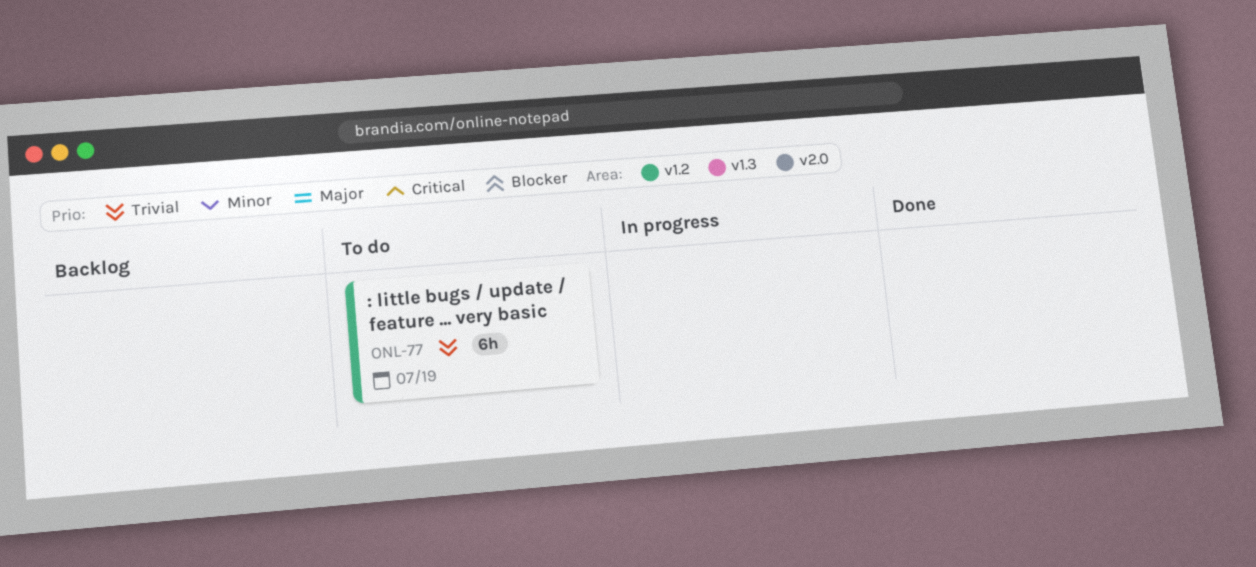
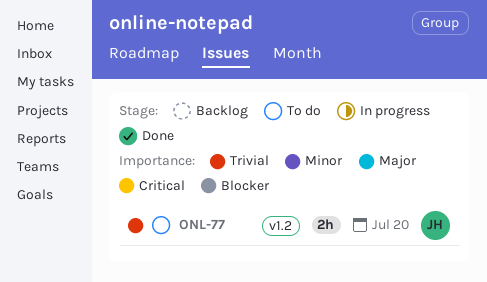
ONL-77, estimate: 6h -> 2h
ONL-77, due: Jul 19 -> Jul 20

